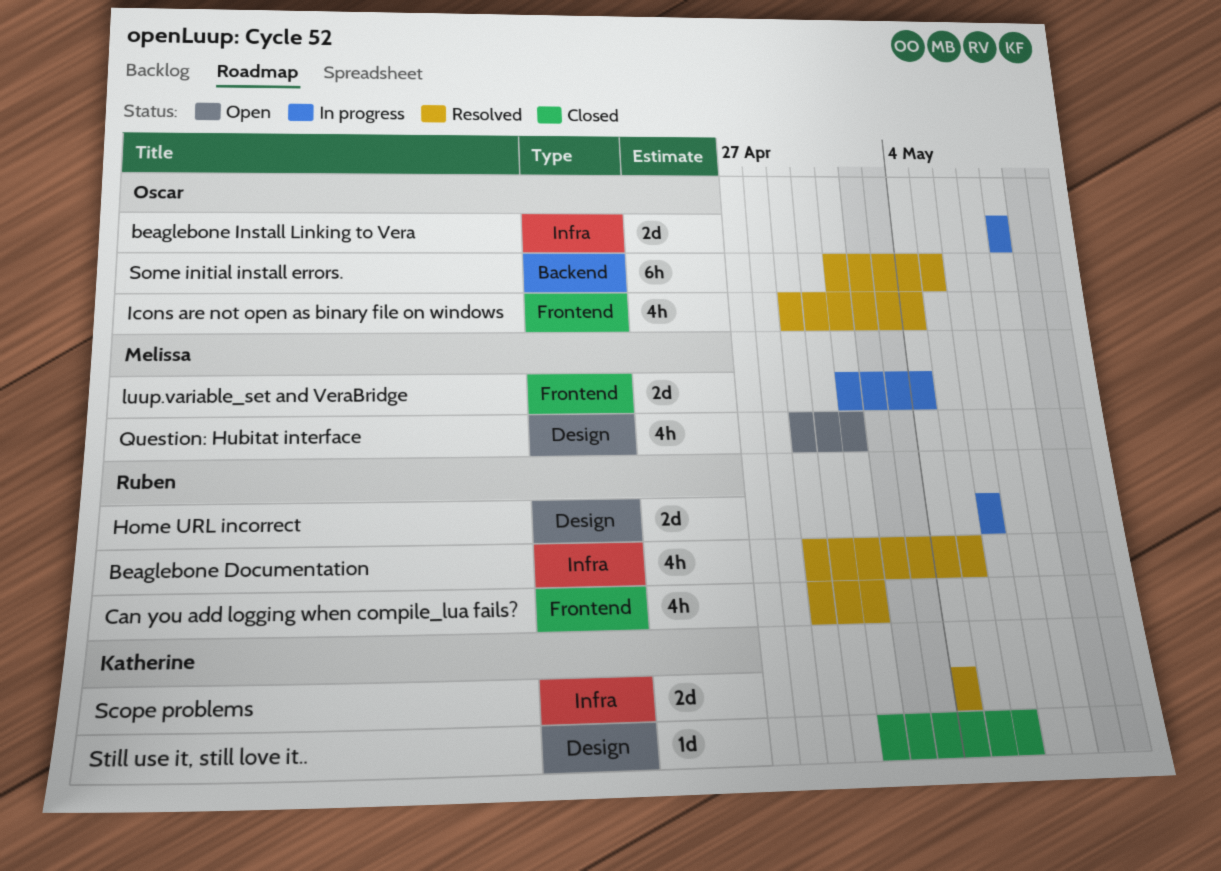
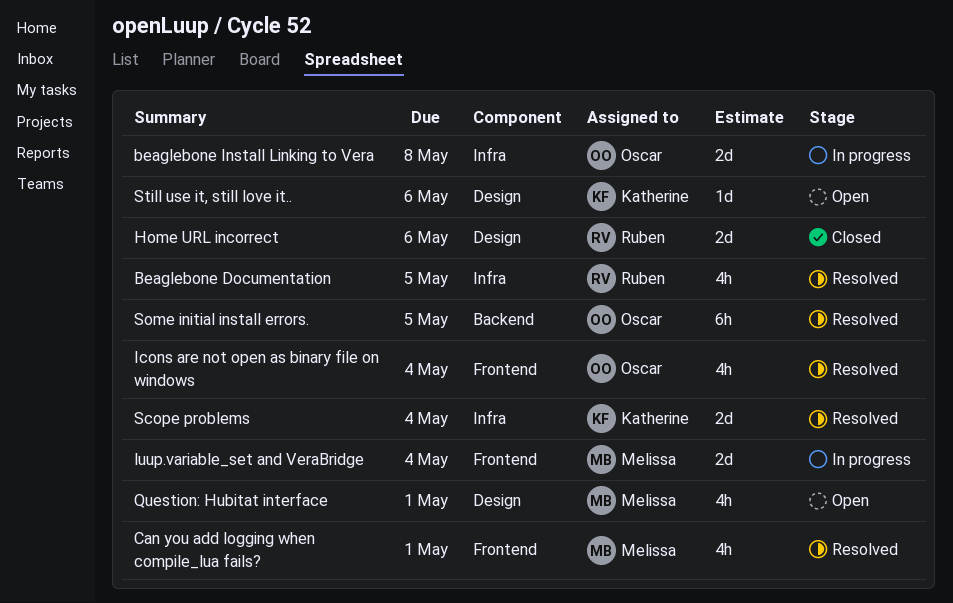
Can you add logging when compile_lua fails?, owner: Ruben -> Melissa
Home URL incorrect, status: In progress -> Closed
Still use it, still love it.., status: Closed -> Open

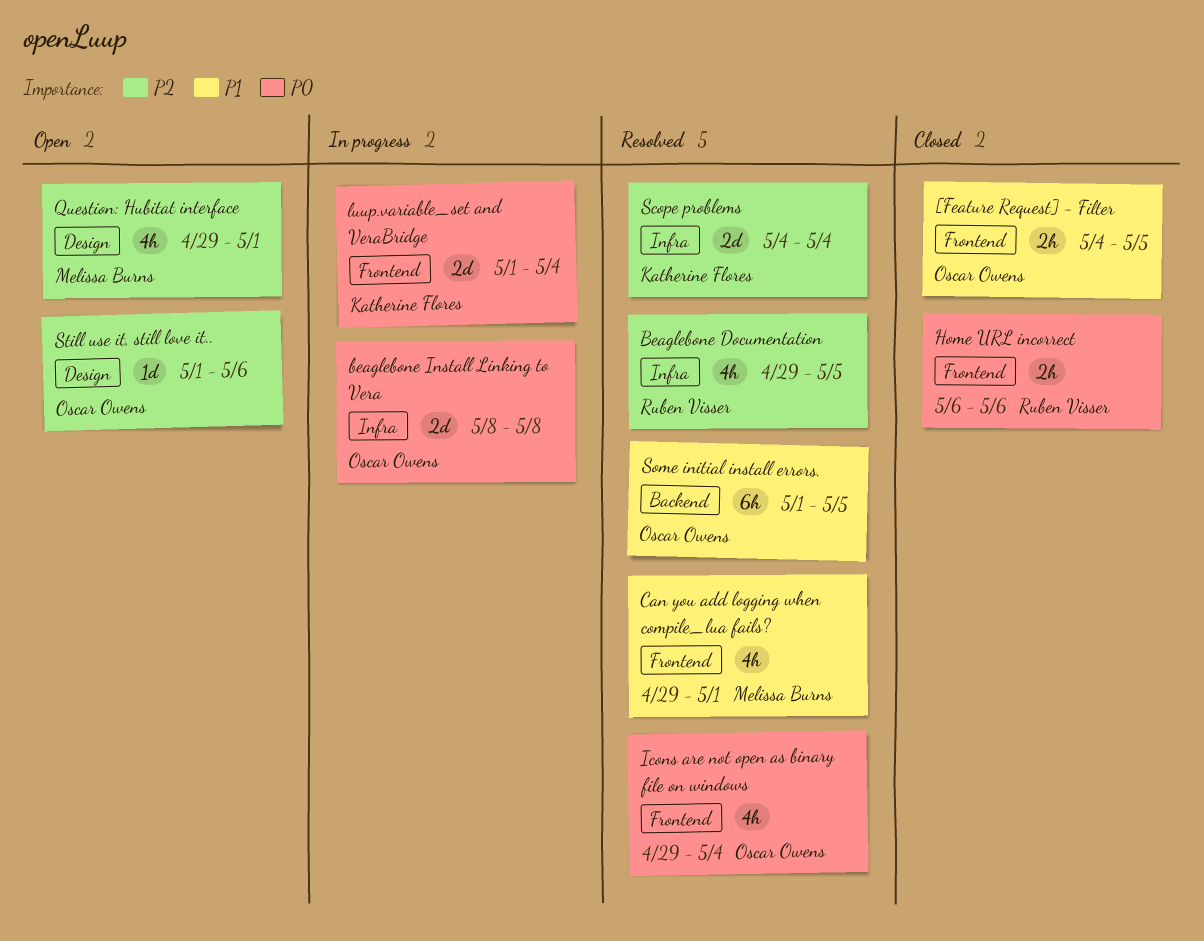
[Feature Request] - Filter: none -> present
Home URL incorrect, label: Design -> Frontend
Home URL incorrect, estimate: 2d -> 2h
luup.variable_set and VeraBridge, owner: Melissa Burns -> Katherine Flores
Still use it, still love it.., owner: Katherine Flores -> Oscar Owens

